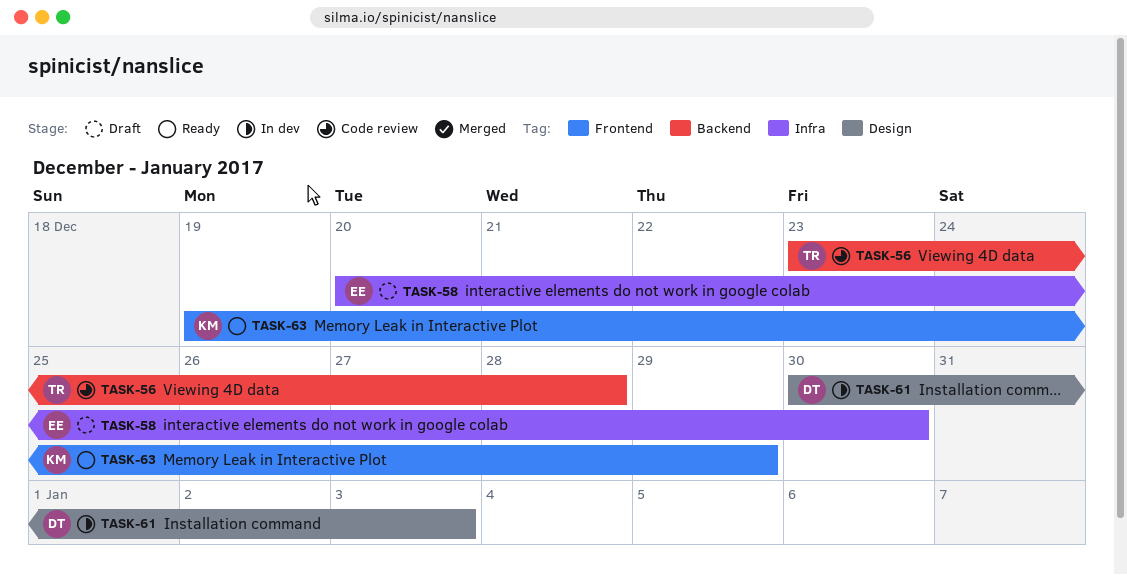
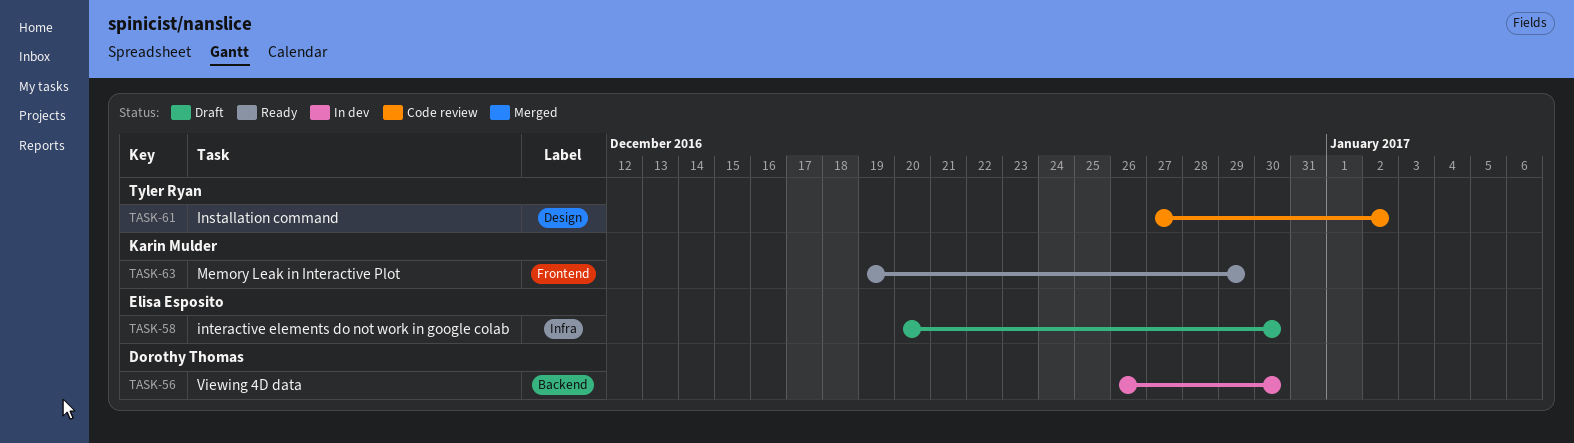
TASK-56, status: Code review -> In dev
TASK-56, owner: Tyler Ryan -> Dorothy Thomas
TASK-56, start: Dec 23 -> Dec 26
TASK-56, due: Dec 28 -> Dec 30
TASK-61, status: In dev -> Code review
TASK-61, owner: Dorothy Thomas -> Tyler Ryan
TASK-61, start: Dec 30 -> Dec 27
TASK-61, due: Jan 3 -> Jan 2

